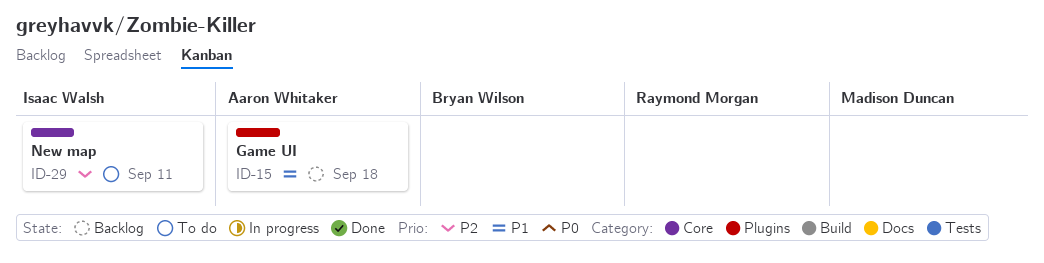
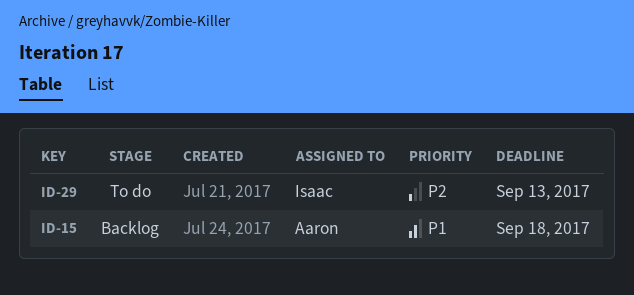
ID-29, due: Sep 11 -> Sep 13

